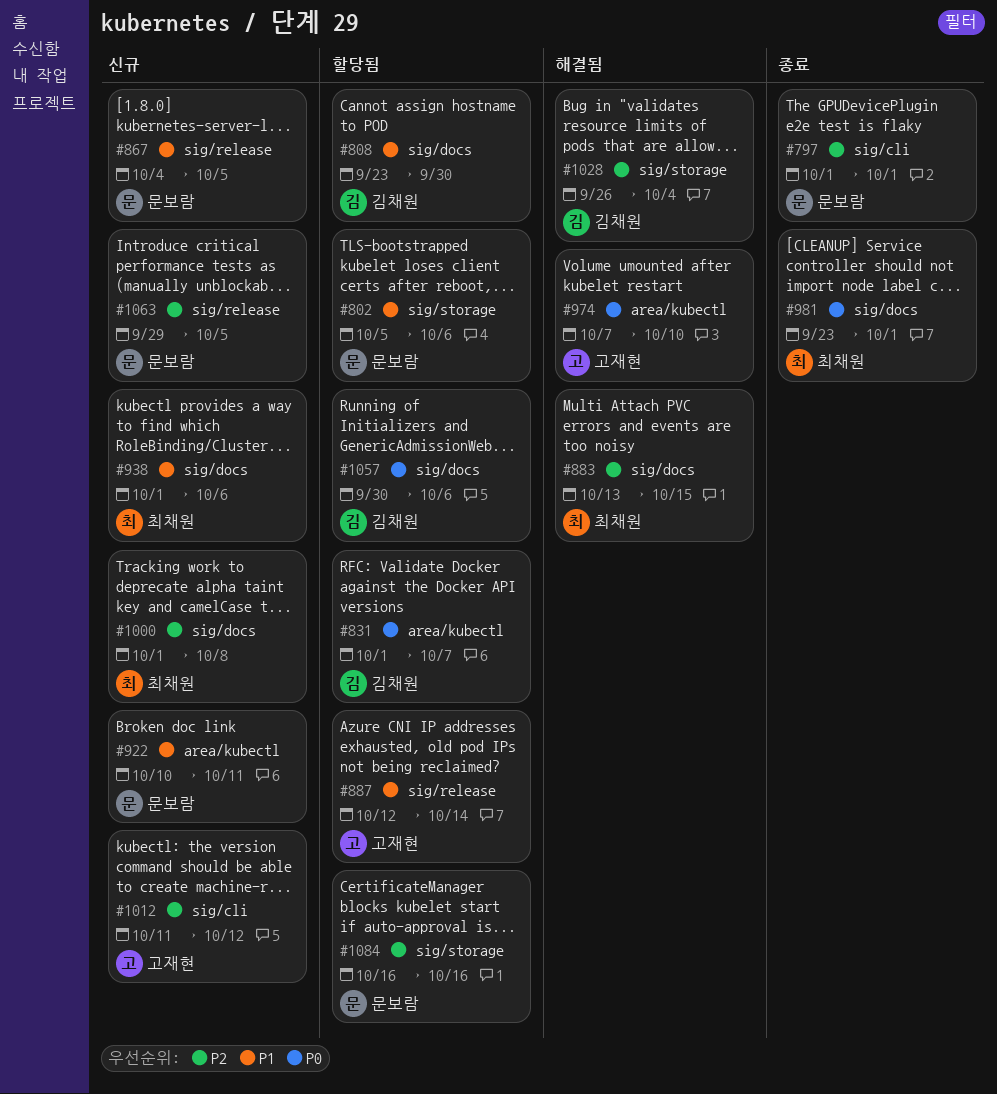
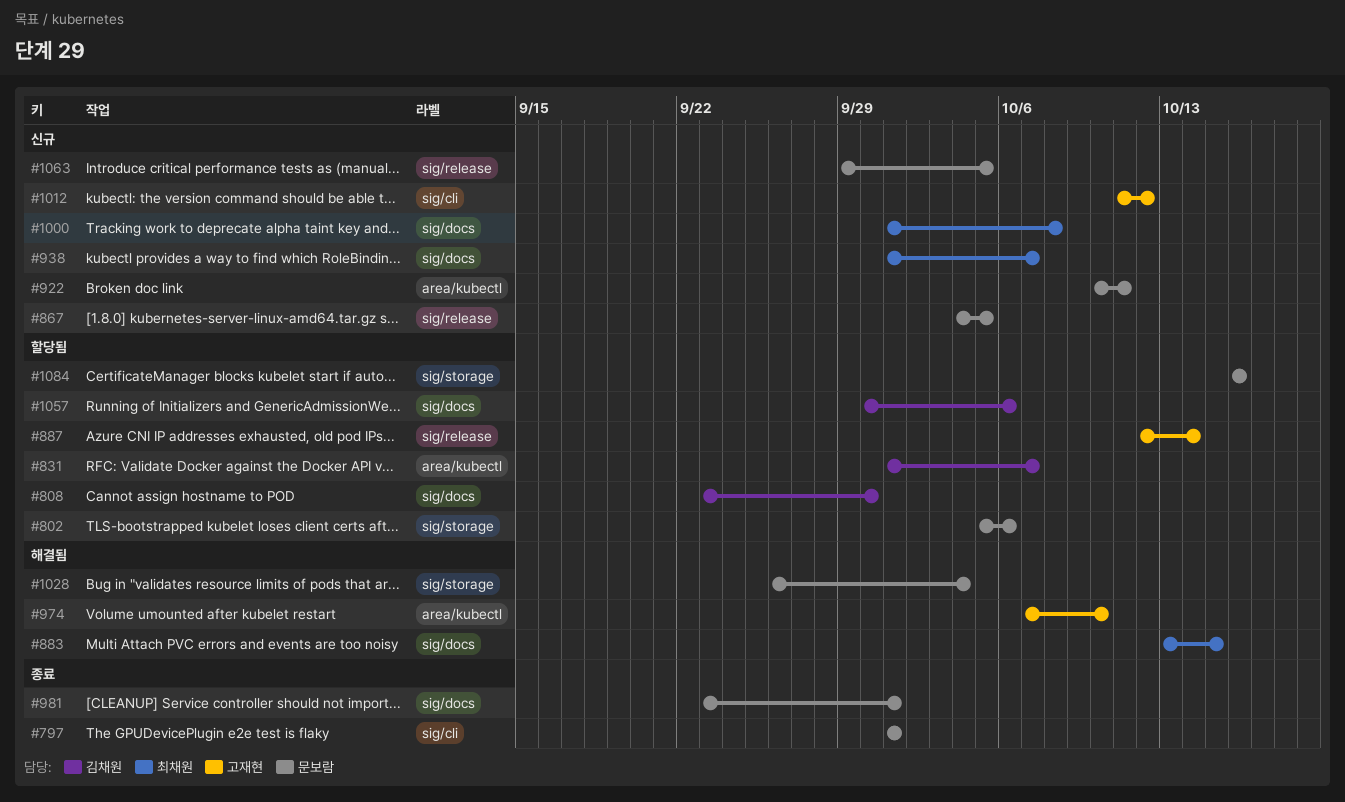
#938, due: Oct 6 -> Oct 7
#981, owner: 최채원 -> 문보람
#1028, owner: 김채원 -> 문보람

